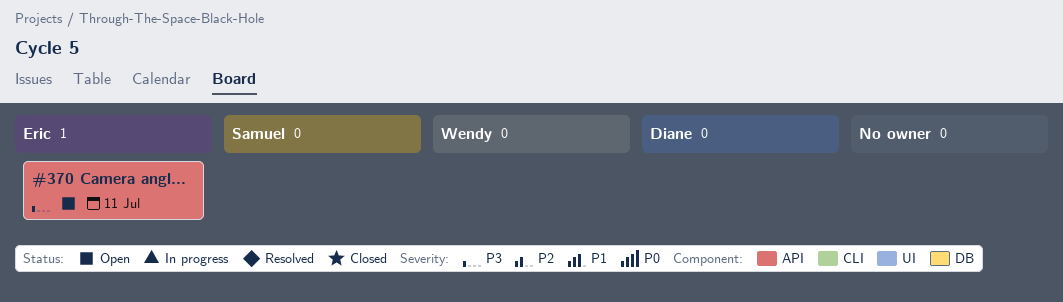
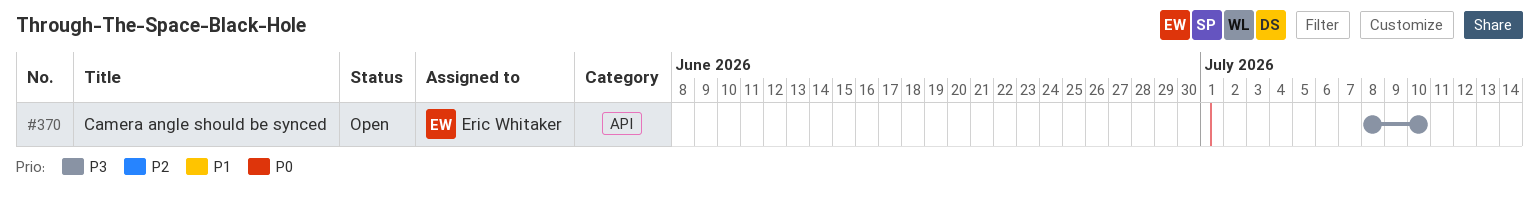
#370, due: Jul 11 -> Jul 10

